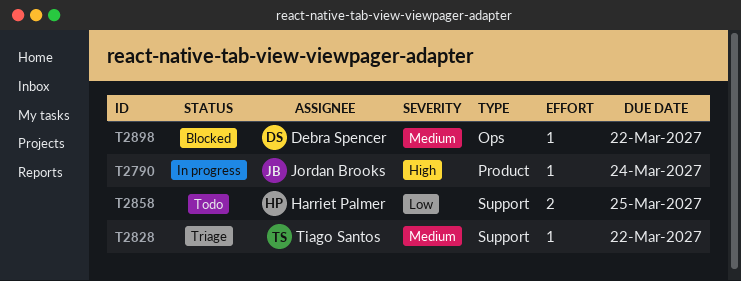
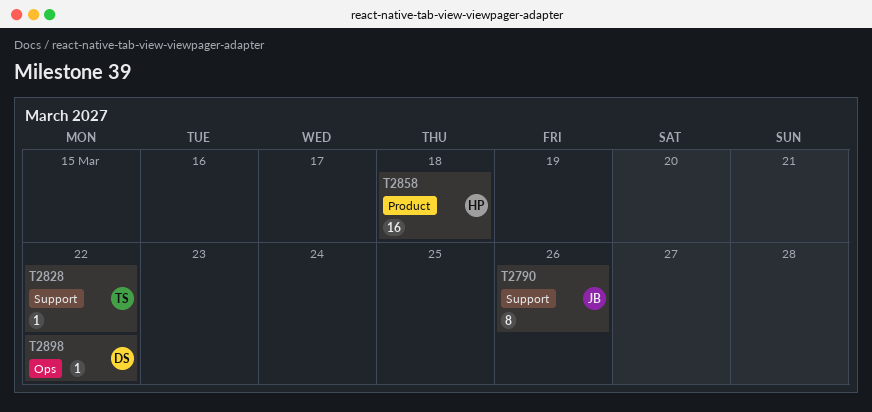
T2790, label: Product -> Support
T2790, estimate: 1 -> 8
T2790, due: Mar 24 -> Mar 26
T2858, label: Support -> Product
T2858, estimate: 2 -> 16
T2858, due: Mar 25 -> Mar 18

